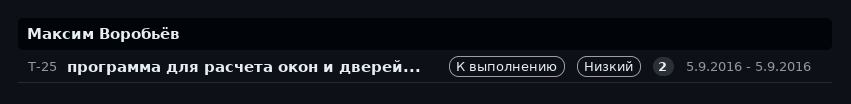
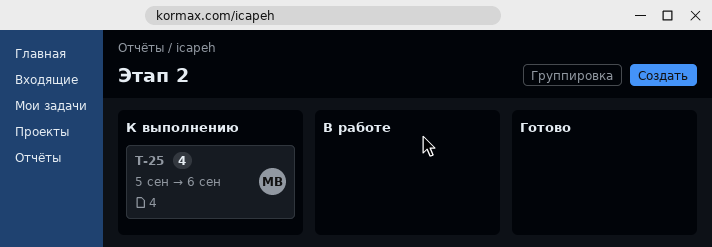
T-25, estimate: 2 -> 4
T-25, due: Sep 5 -> Sep 6

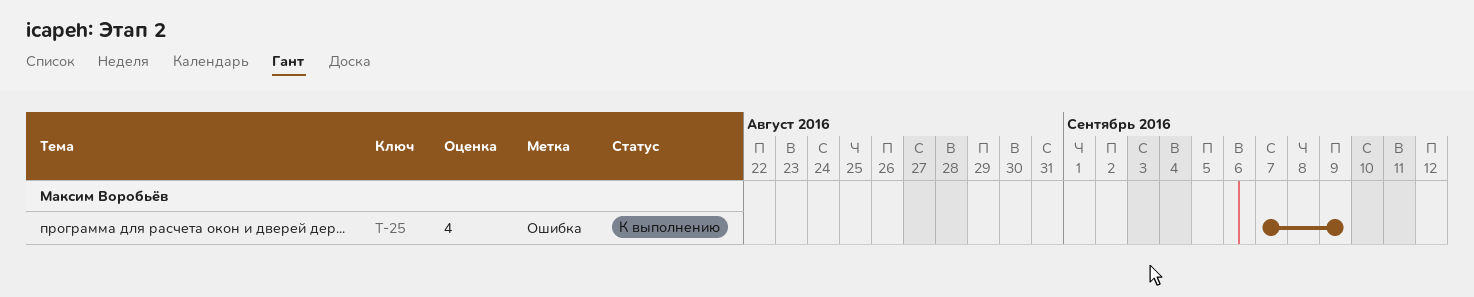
T-25, start: Sep 5 -> Sep 7
T-25, due: Sep 6 -> Sep 9

